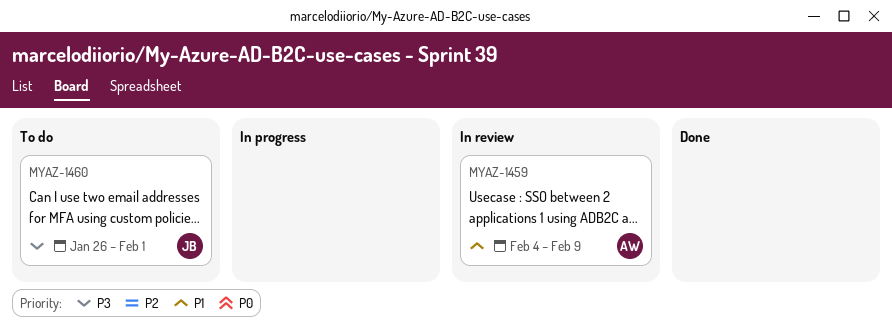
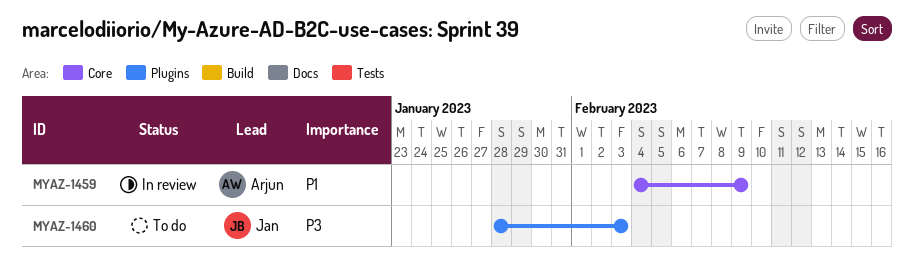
MYAZ-1460, start: Jan 26 -> Jan 28
MYAZ-1460, due: Feb 1 -> Feb 3

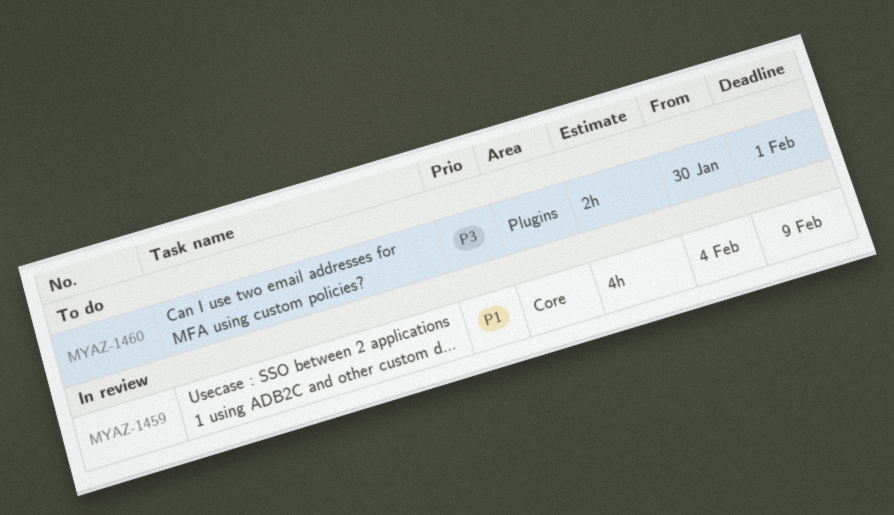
MYAZ-1460, start: Jan 28 -> Jan 30
MYAZ-1460, due: Feb 3 -> Feb 1

